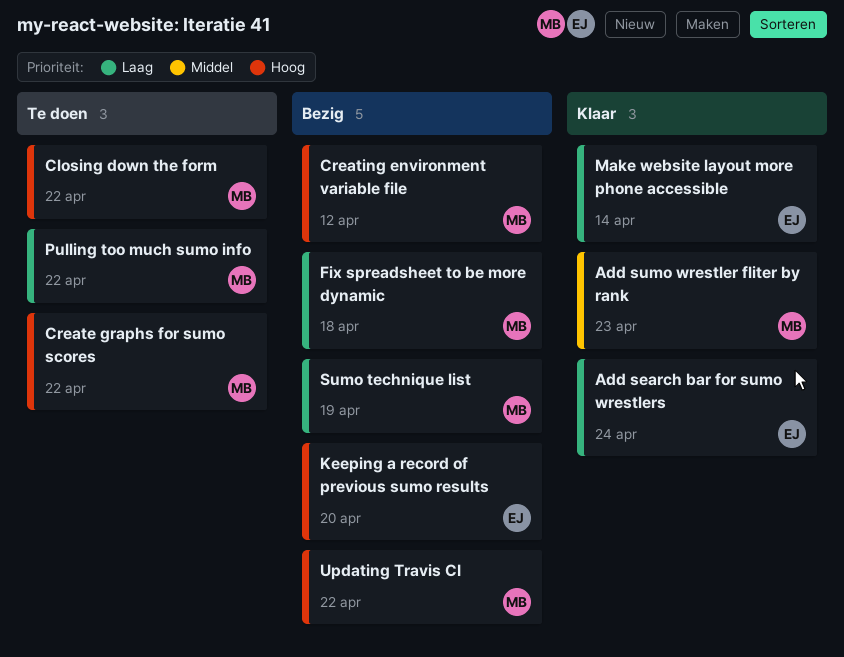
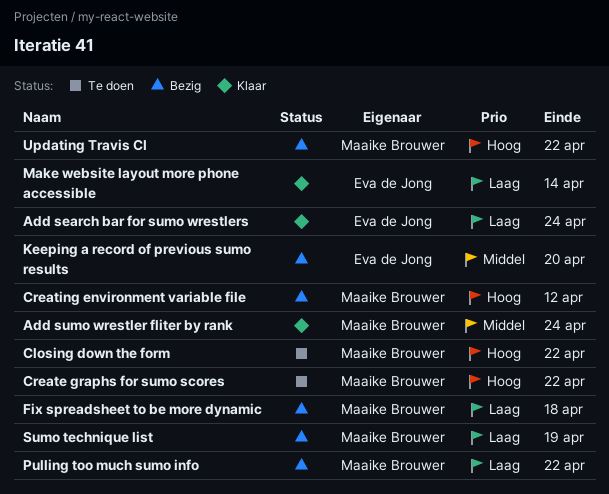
Add sumo wrestler fliter by rank, due: Apr 23 -> Apr 24
Keeping a record of previous sumo results, priority: Hoog -> Middel
Pulling too much sumo info, status: Te doen -> Bezig

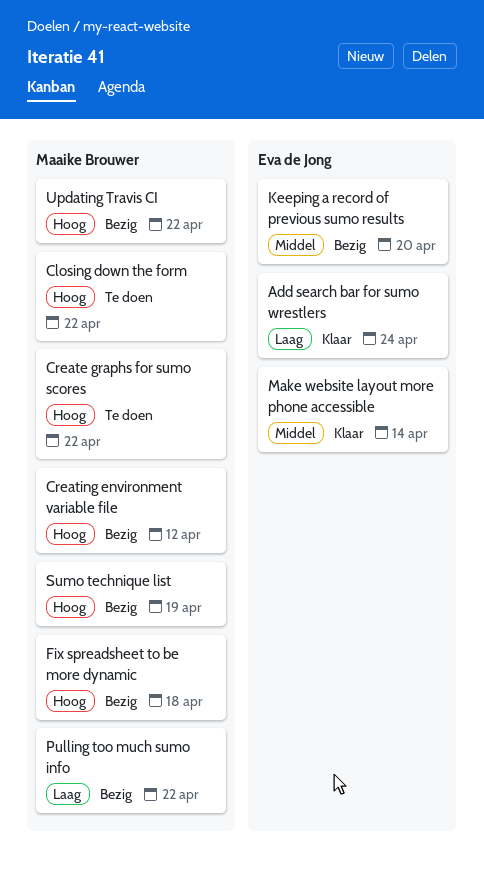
Add sumo wrestler fliter by rank: present -> none
Fix spreadsheet to be more dynamic, priority: Laag -> Hoog
Make website layout more phone accessible, priority: Laag -> Middel
Sumo technique list, priority: Laag -> Hoog

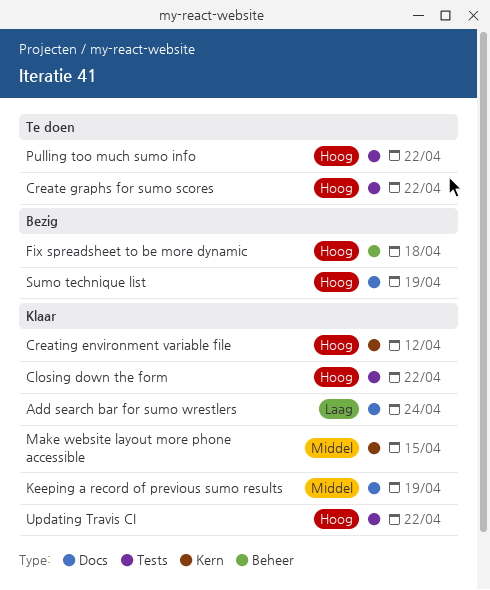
Closing down the form, status: Te doen -> Klaar
Creating environment variable file, status: Bezig -> Klaar
Keeping a record of previous sumo results, status: Bezig -> Klaar
Keeping a record of previous sumo results, due: Apr 20 -> Apr 19
Make website layout more phone accessible, due: Apr 14 -> Apr 15
Pulling too much sumo info, status: Bezig -> Te doen
Pulling too much sumo info, priority: Laag -> Hoog
Updating Travis CI, status: Bezig -> Klaar

